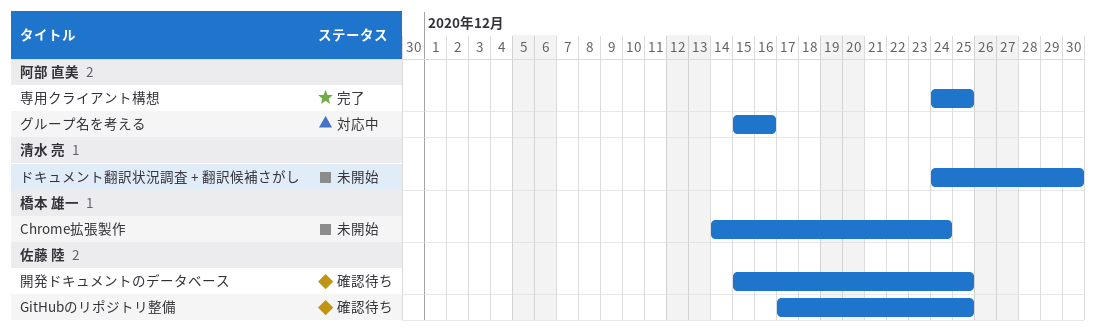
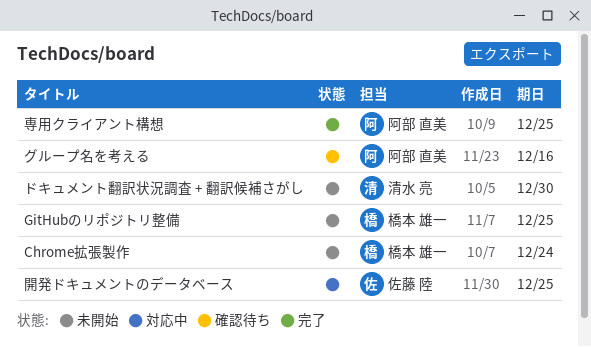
GitHubのリポジトリ整備, status: 確認待ち -> 未開始
GitHubのリポジトリ整備, owner: 佐藤 陸 -> 橋本 雄一
グループ名を考える, status: 対応中 -> 確認待ち
開発ドキュメントのデータベース, status: 確認待ち -> 対応中

